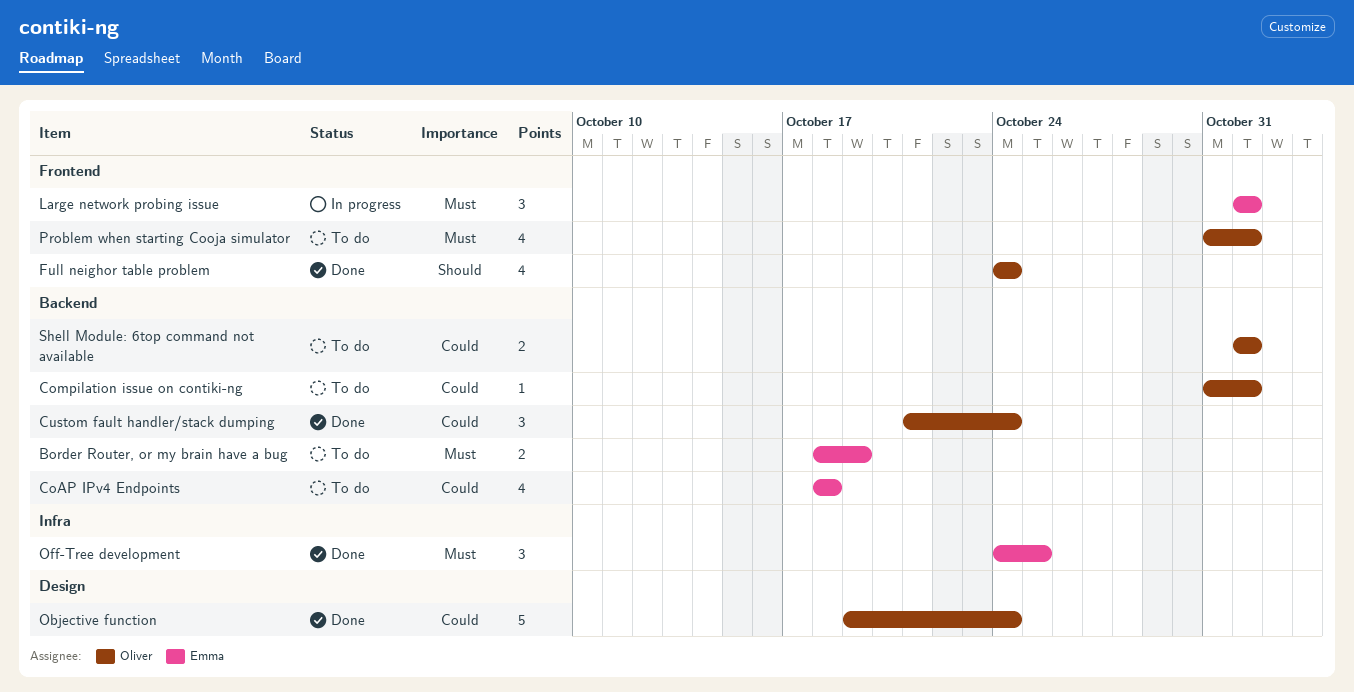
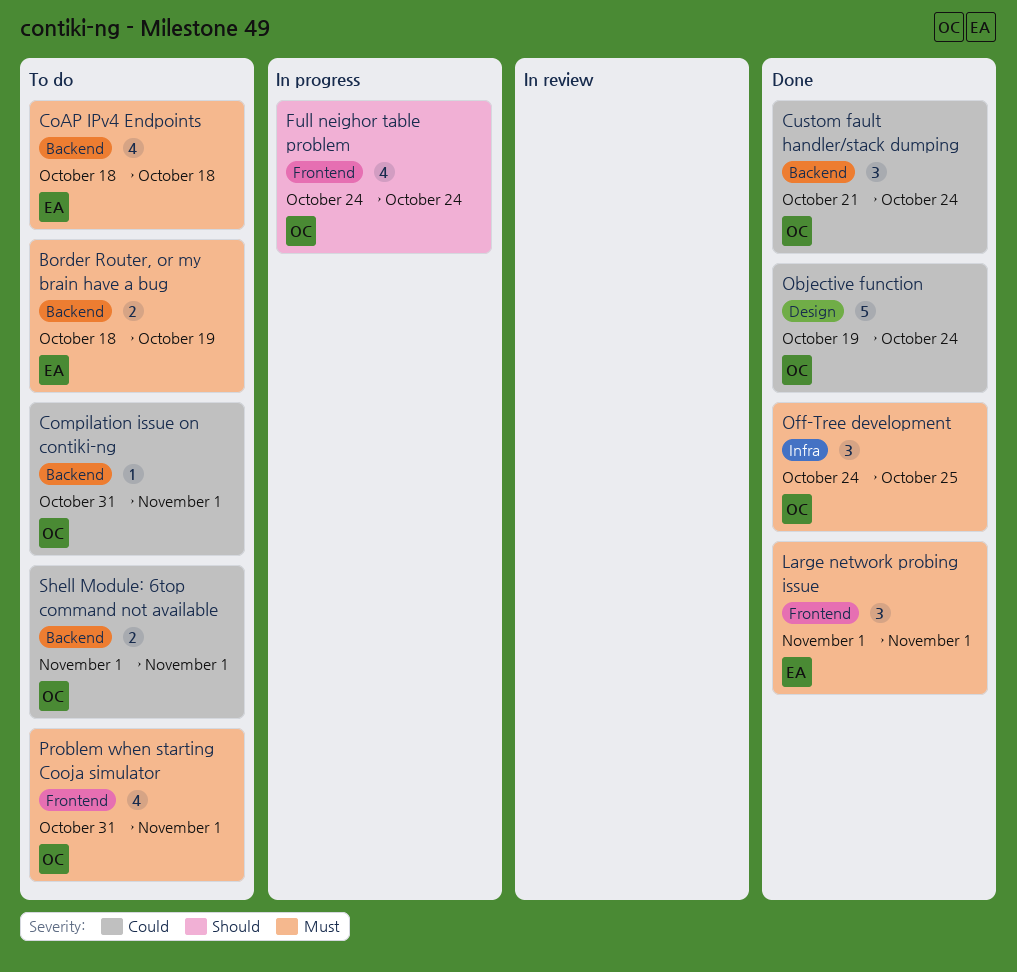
CoAP IPv4 Endpoints, priority: Could -> Must
Full neighor table problem, status: Done -> In progress
Large network probing issue, status: In progress -> Done
Off-Tree development, owner: Emma -> Oliver

